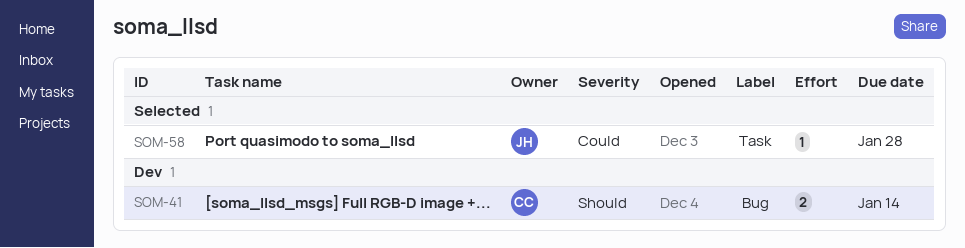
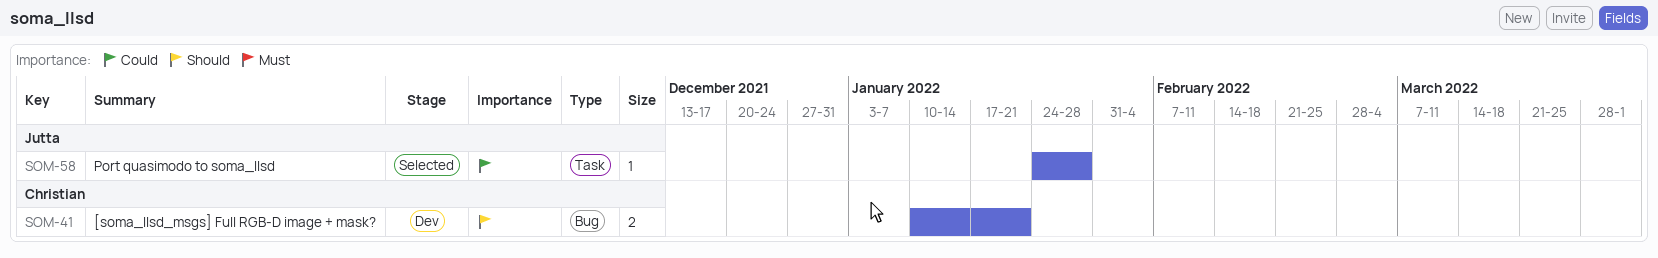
SOM-41, due: Jan 14 -> Jan 21

